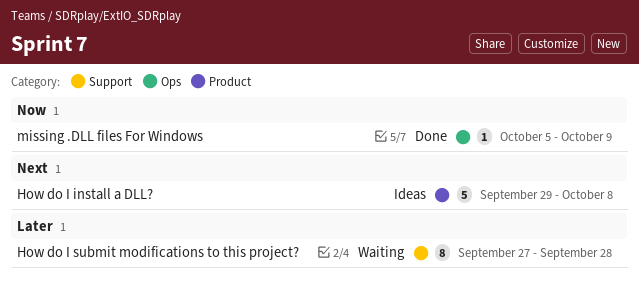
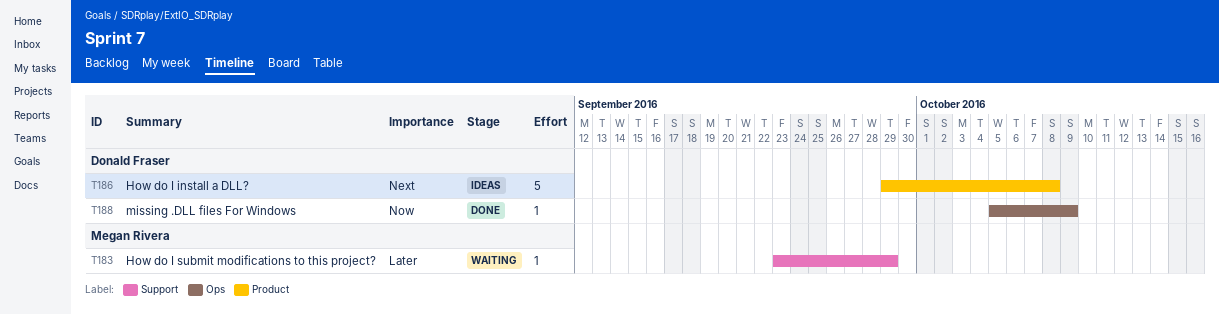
How do I submit modifications to this project?, estimate: 8 -> 1
How do I submit modifications to this project?, start: Sep 27 -> Sep 23
How do I submit modifications to this project?, due: Sep 28 -> Sep 29

